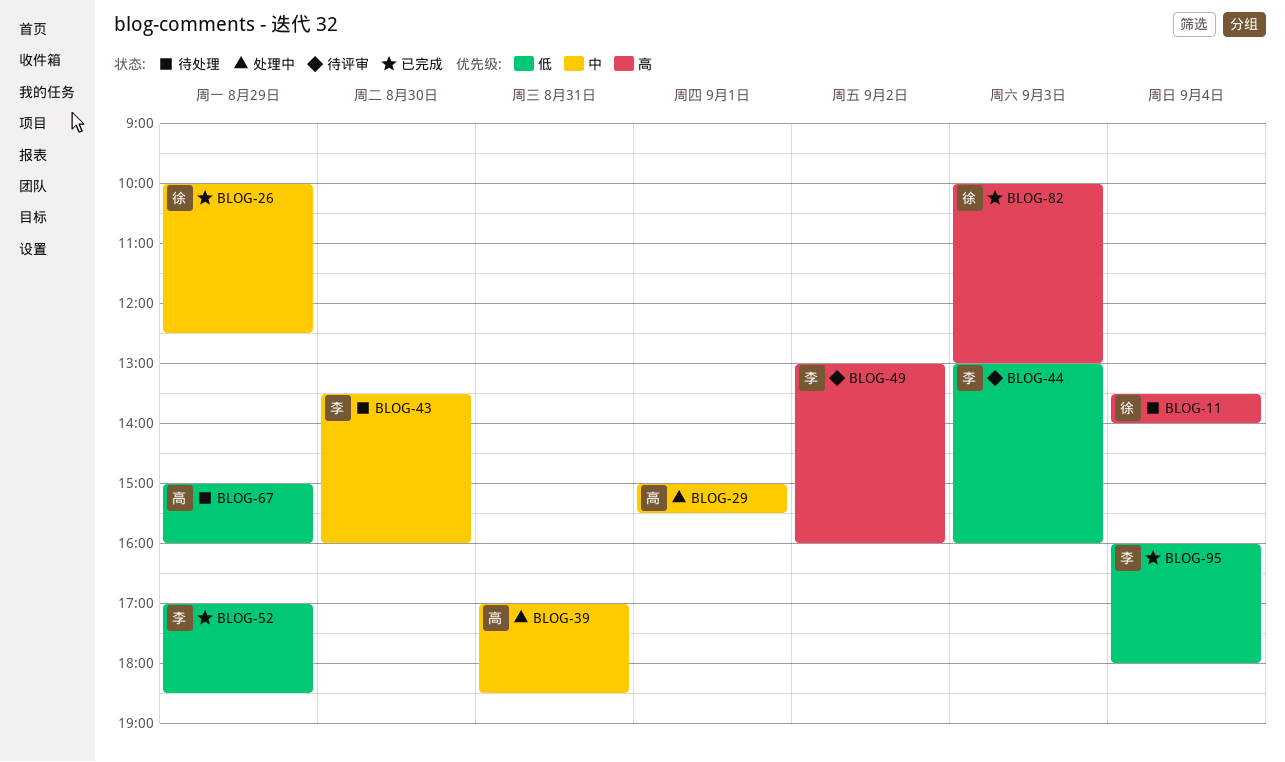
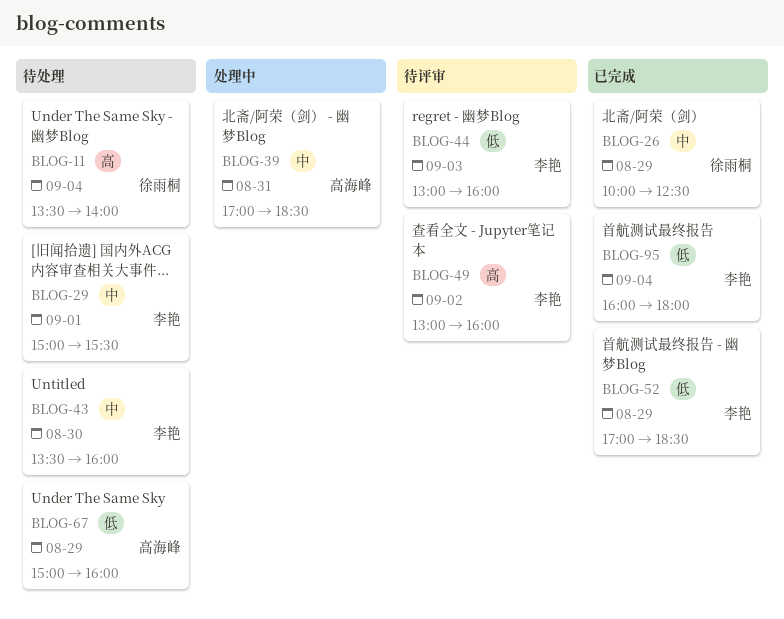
BLOG-29, status: 处理中 -> 待处理
BLOG-29, owner: 高海峰 -> 李艳
BLOG-82: present -> none

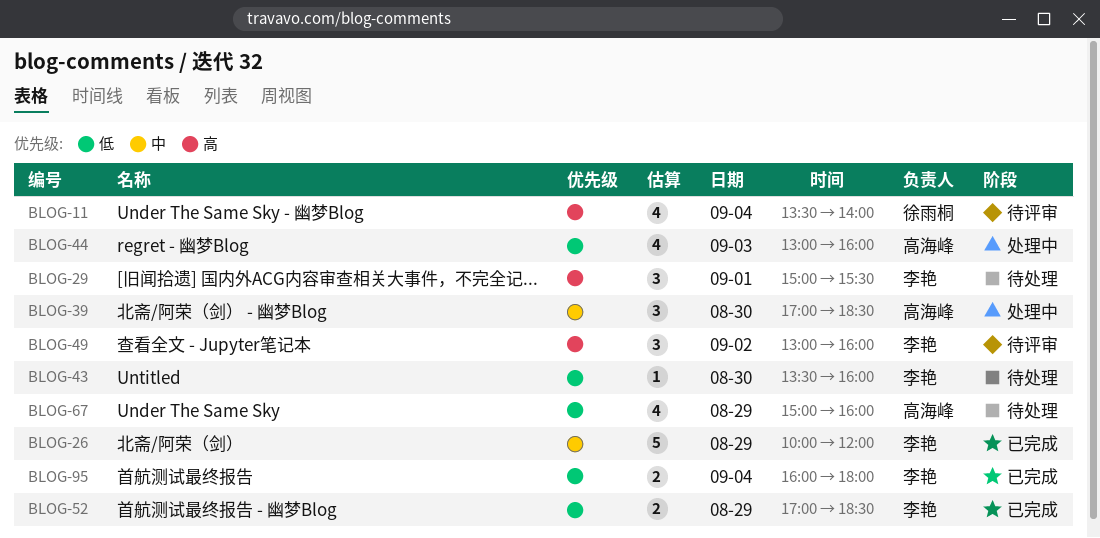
BLOG-11, status: 待处理 -> 待评审
BLOG-26, owner: 徐雨桐 -> 李艳
BLOG-26, ends: 12:30 -> 12:00
BLOG-29, priority: 中 -> 高
BLOG-39, day: Aug 31 -> Aug 30
BLOG-43, priority: 中 -> 低
BLOG-44, status: 待评审 -> 处理中
BLOG-44, owner: 李艳 -> 高海峰

